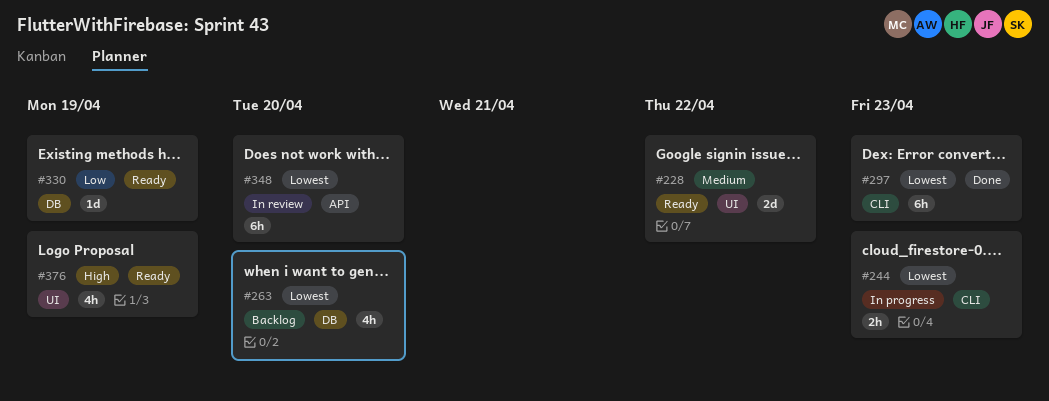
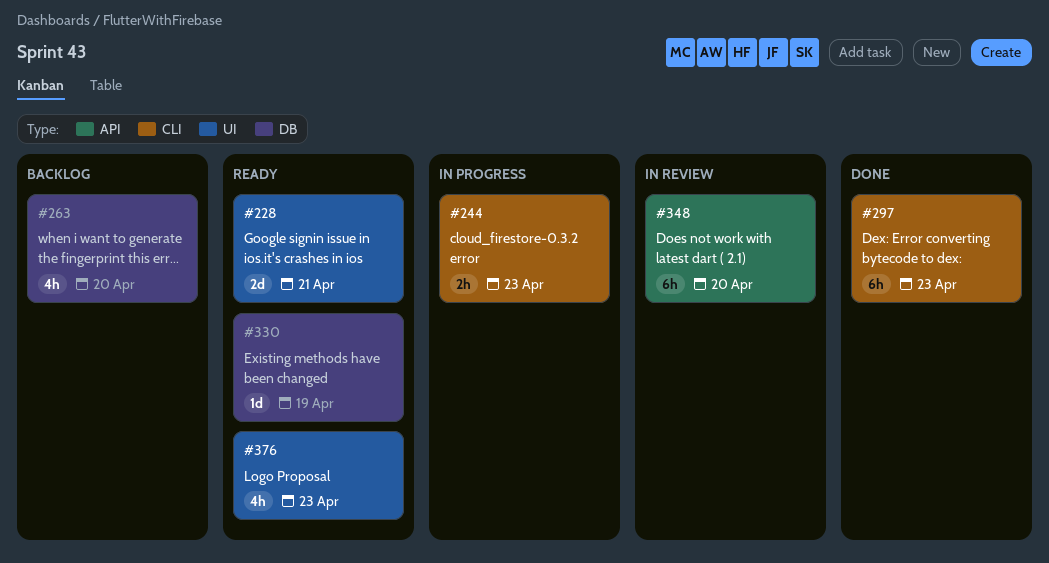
#228, due: Apr 22 -> Apr 21
#376, due: Apr 19 -> Apr 23

